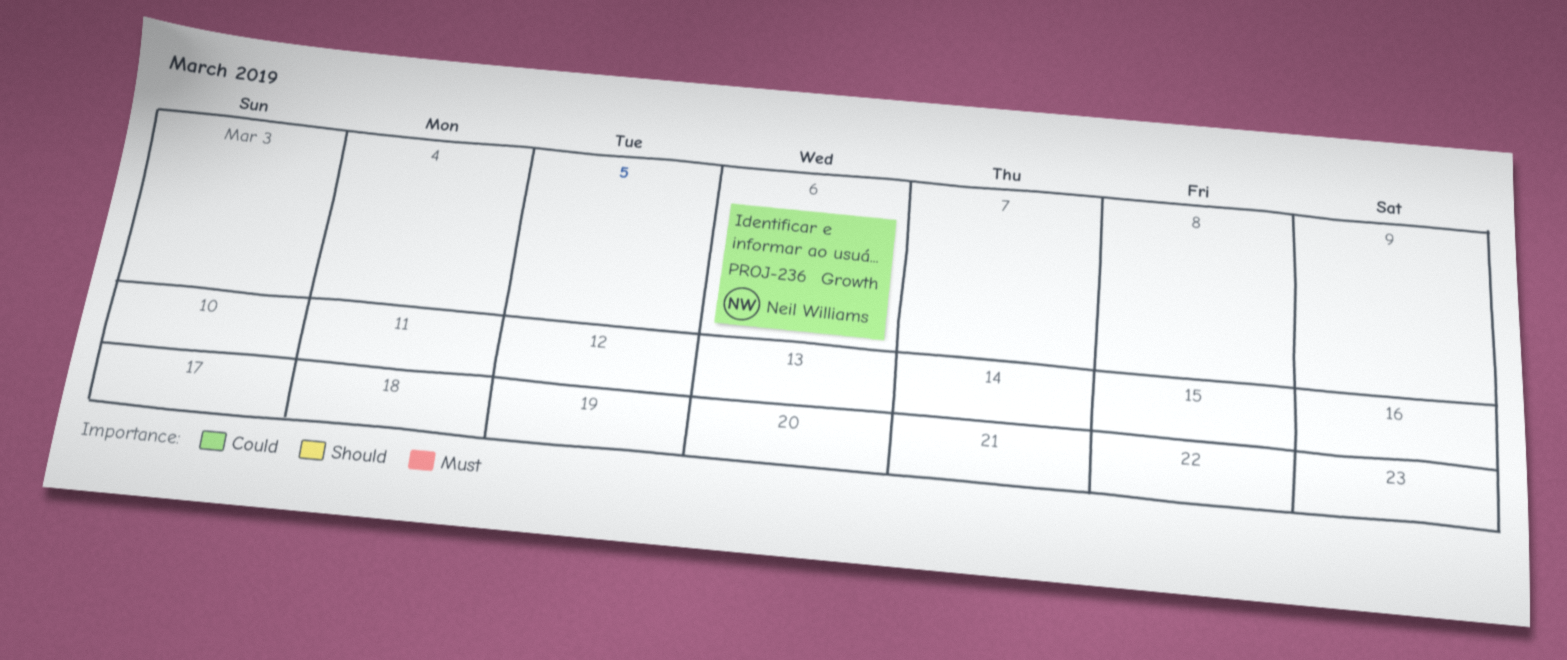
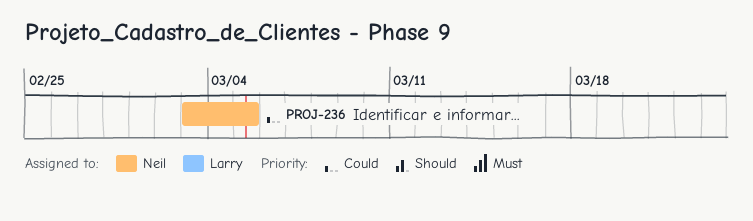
PROJ-236, due: Mar 6 -> Mar 5

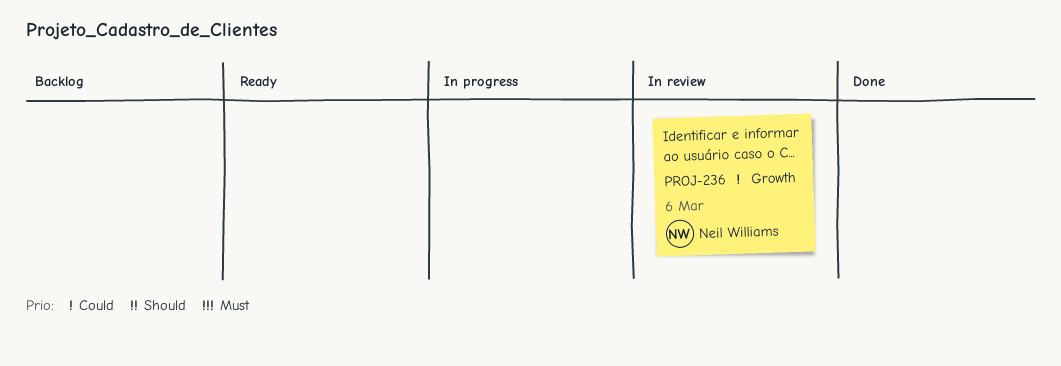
PROJ-236, due: Mar 5 -> Mar 6

